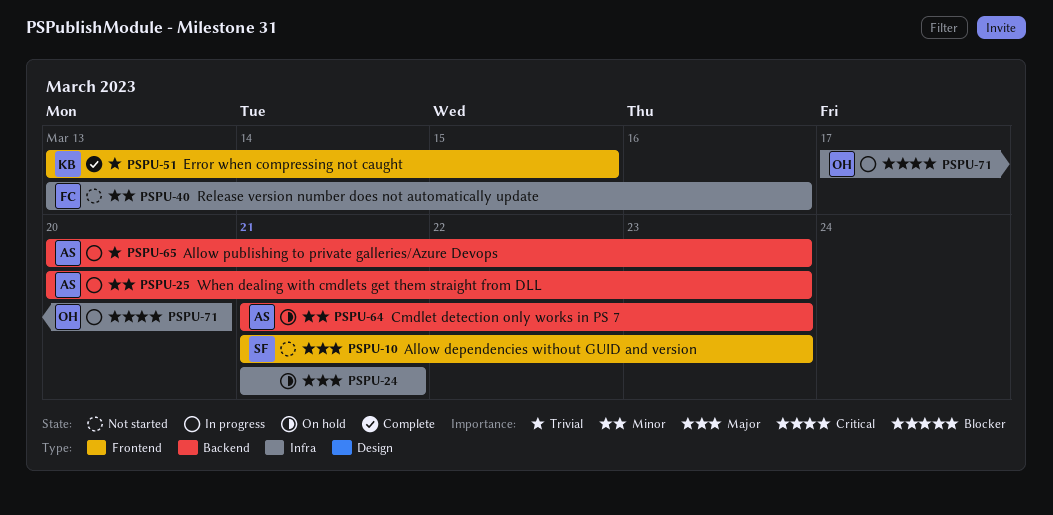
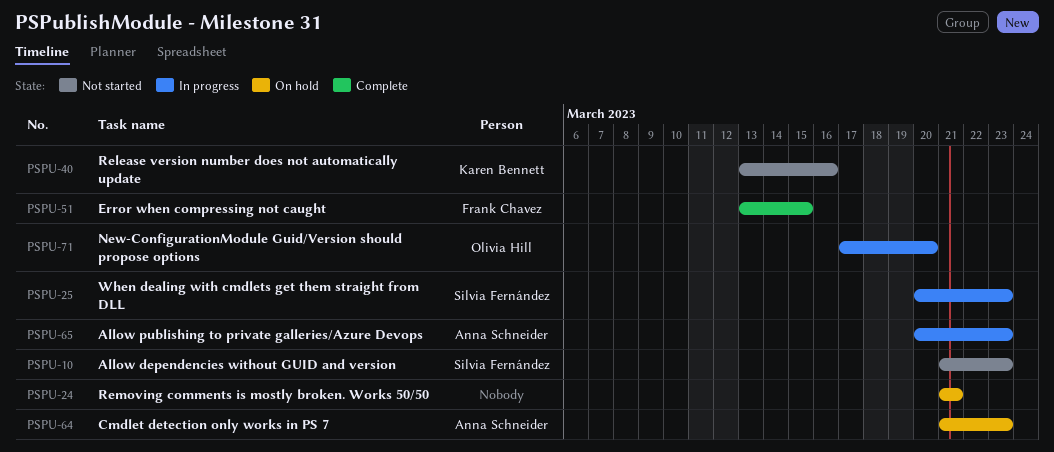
PSPU-25, owner: Anna Schneider -> Silvia Fernández
PSPU-40, owner: Frank Chavez -> Karen Bennett
PSPU-51, owner: Karen Bennett -> Frank Chavez

